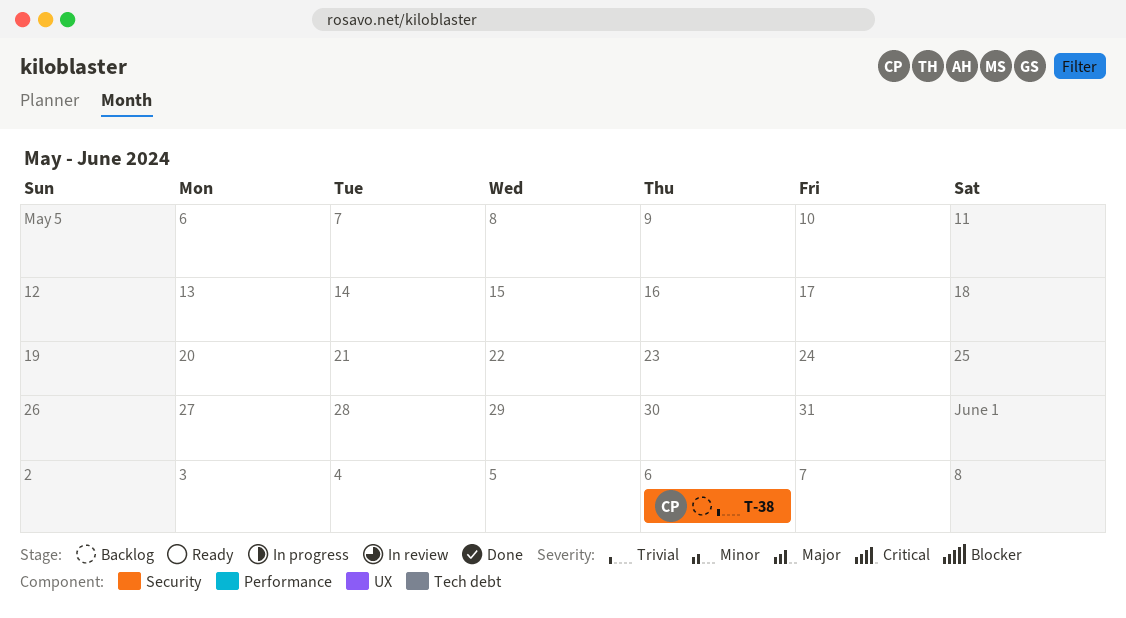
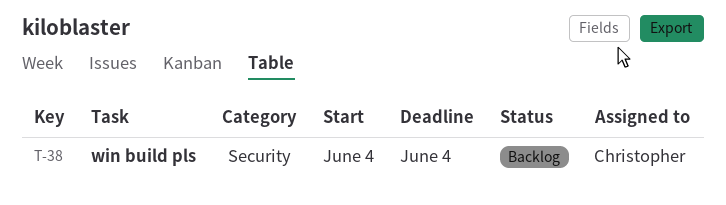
T-38, start: Jun 6 -> Jun 4
T-38, due: Jun 6 -> Jun 4

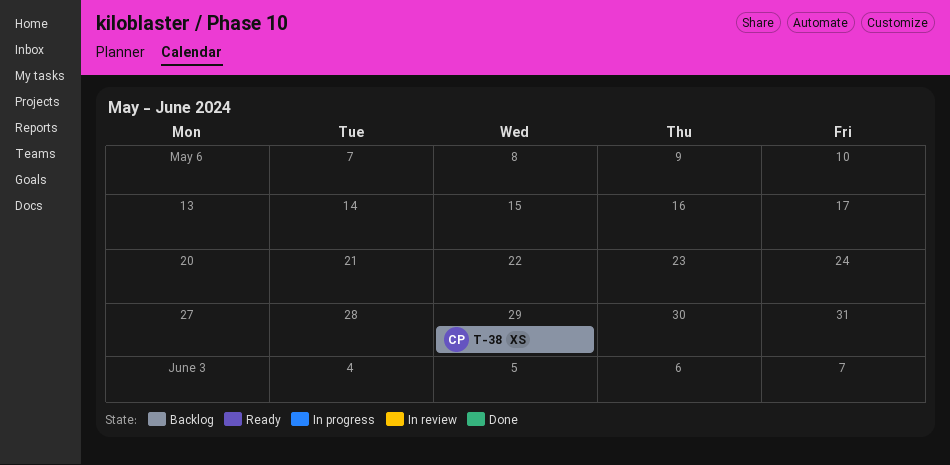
T-38, start: Jun 4 -> May 29
T-38, due: Jun 4 -> May 29

